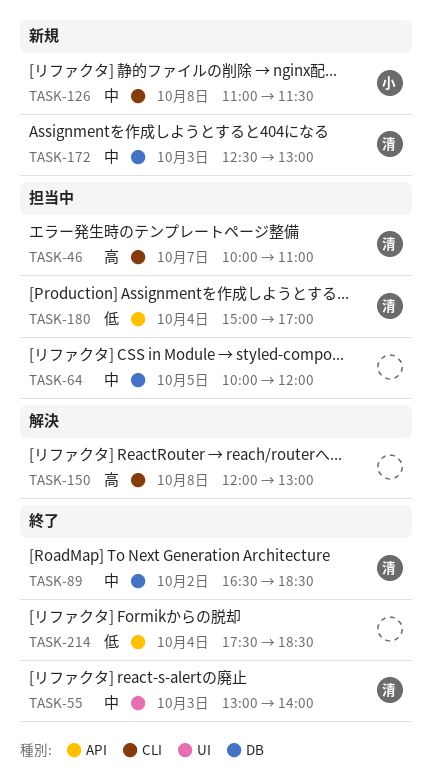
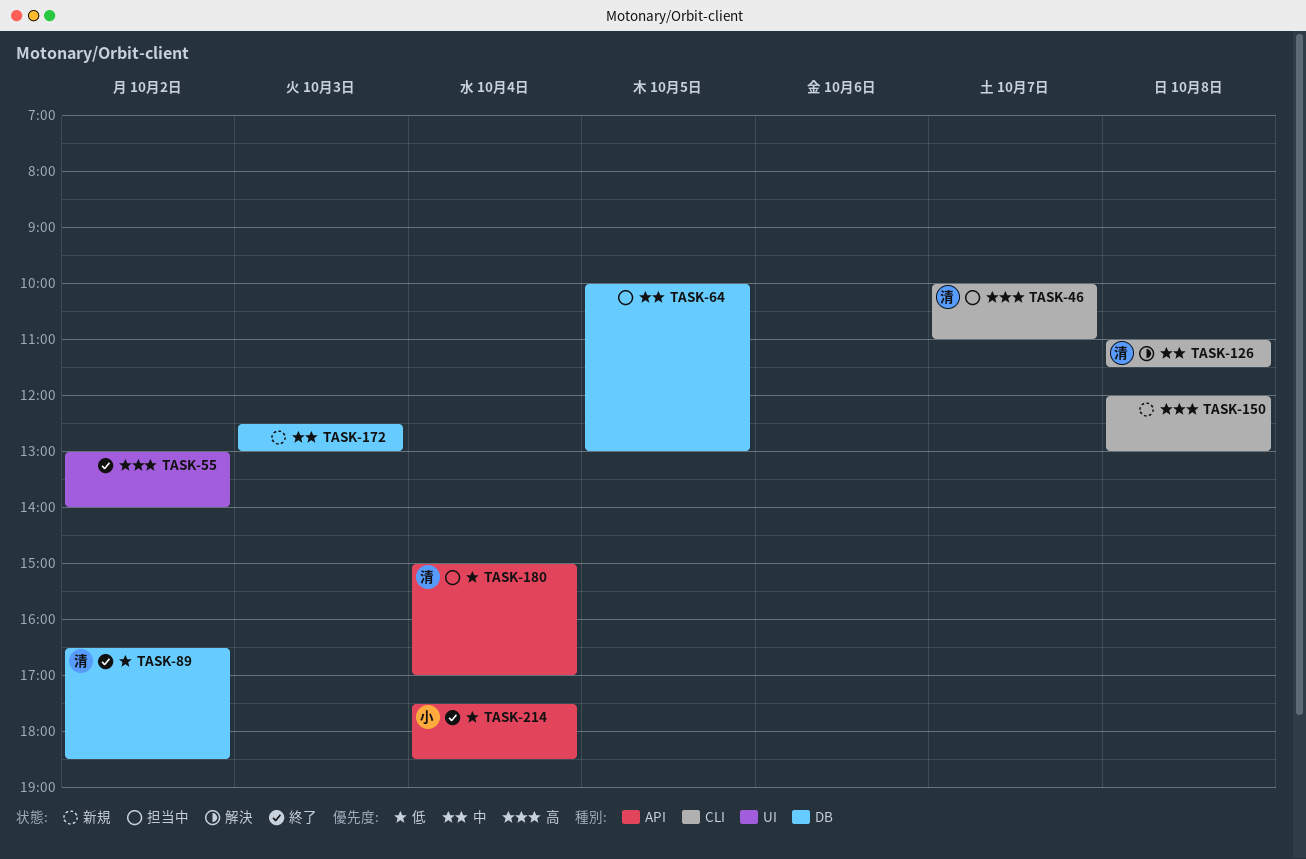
TASK-55, owner: 清 -> none
TASK-55, priority: 中 -> 高
TASK-55, day: Oct 3 -> Oct 2
TASK-64, ends: 12:00 -> 13:00
TASK-89, priority: 中 -> 低
TASK-126, status: 新規 -> 解決
TASK-126, owner: 小 -> 清
TASK-150, status: 解決 -> 新規
TASK-172, owner: 清 -> none
TASK-214, owner: none -> 小

